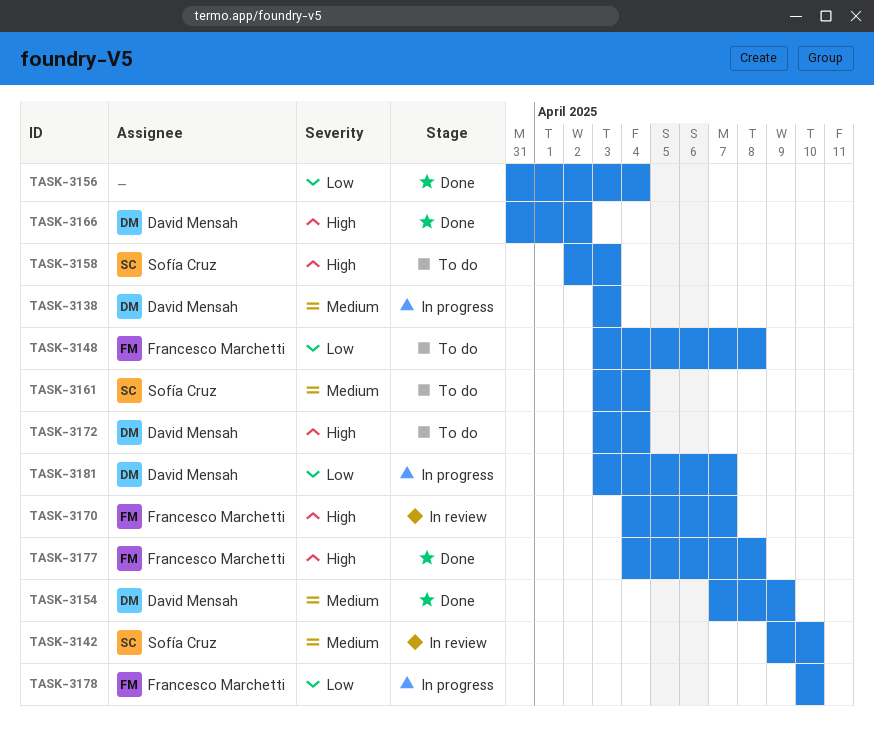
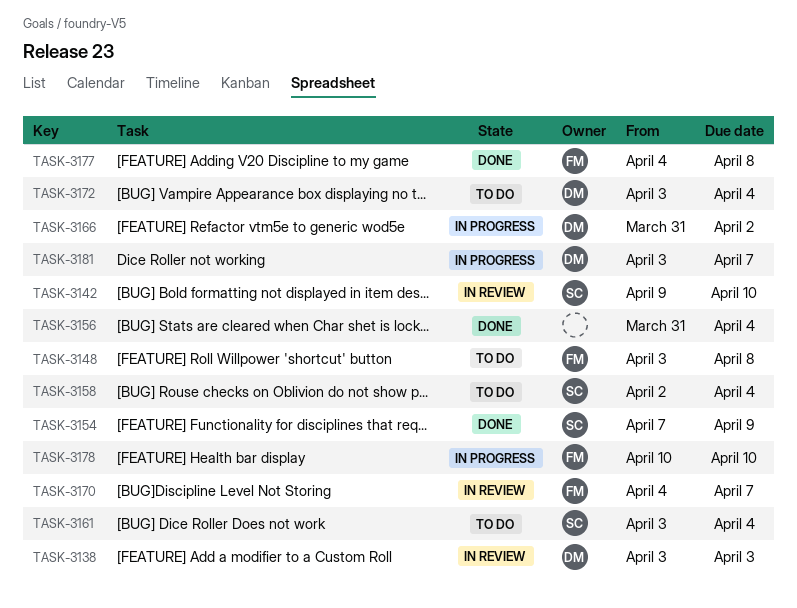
TASK-3138, status: In progress -> In review
TASK-3154, owner: David Mensah -> Sofía Cruz
TASK-3158, due: Apr 3 -> Apr 4
TASK-3166, status: Done -> In progress

